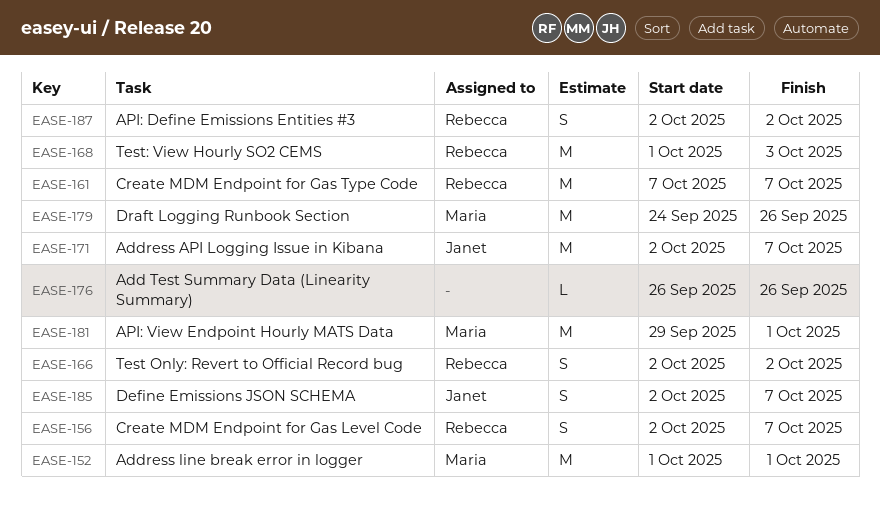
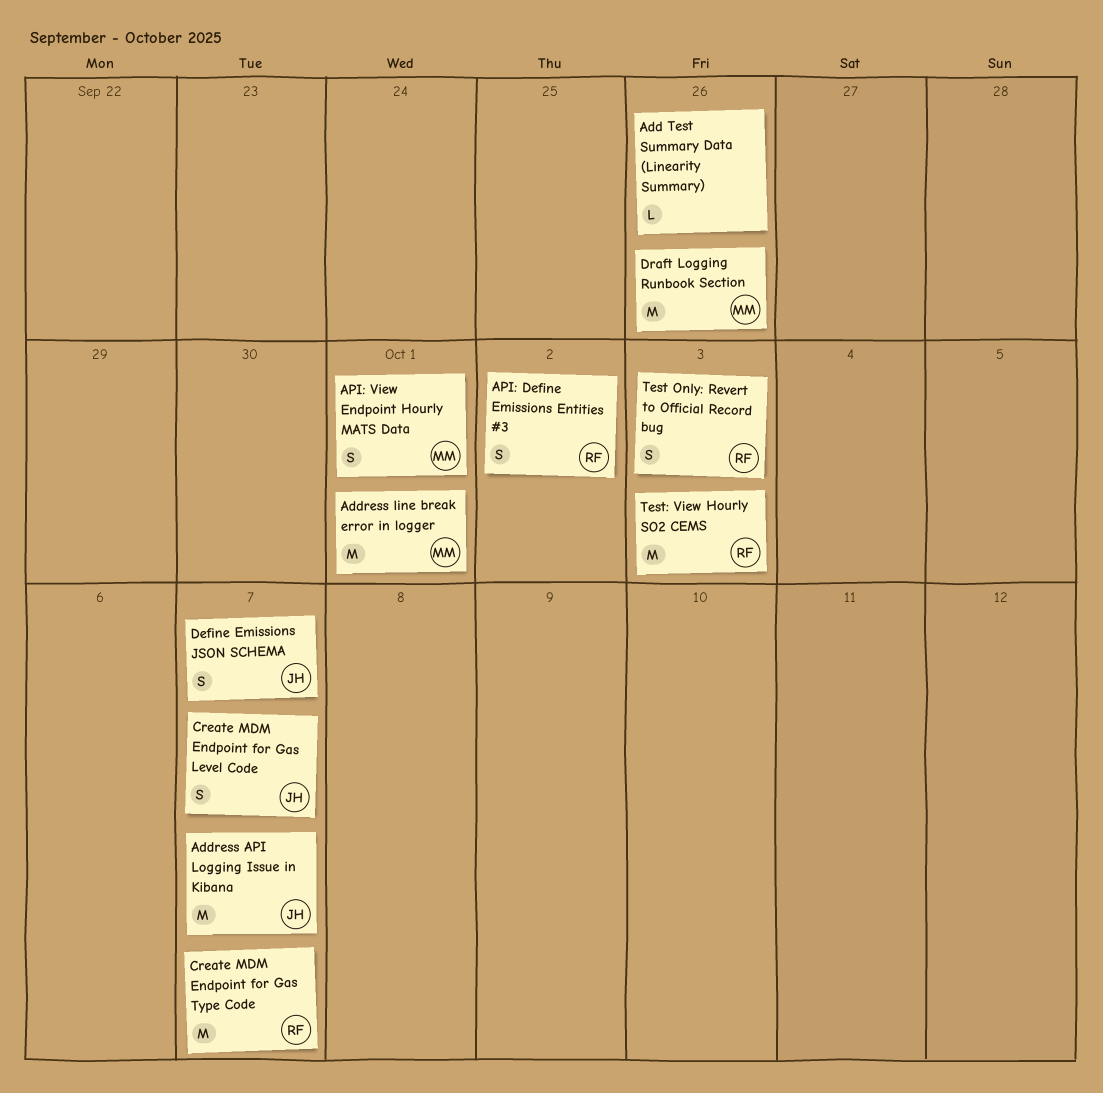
API: View Endpoint Hourly MATS Data, estimate: M -> S
Create MDM Endpoint for Gas Level Code, owner: Rebecca -> Janet
Test Only: Revert to Official Record bug, due: Oct 2 -> Oct 3

